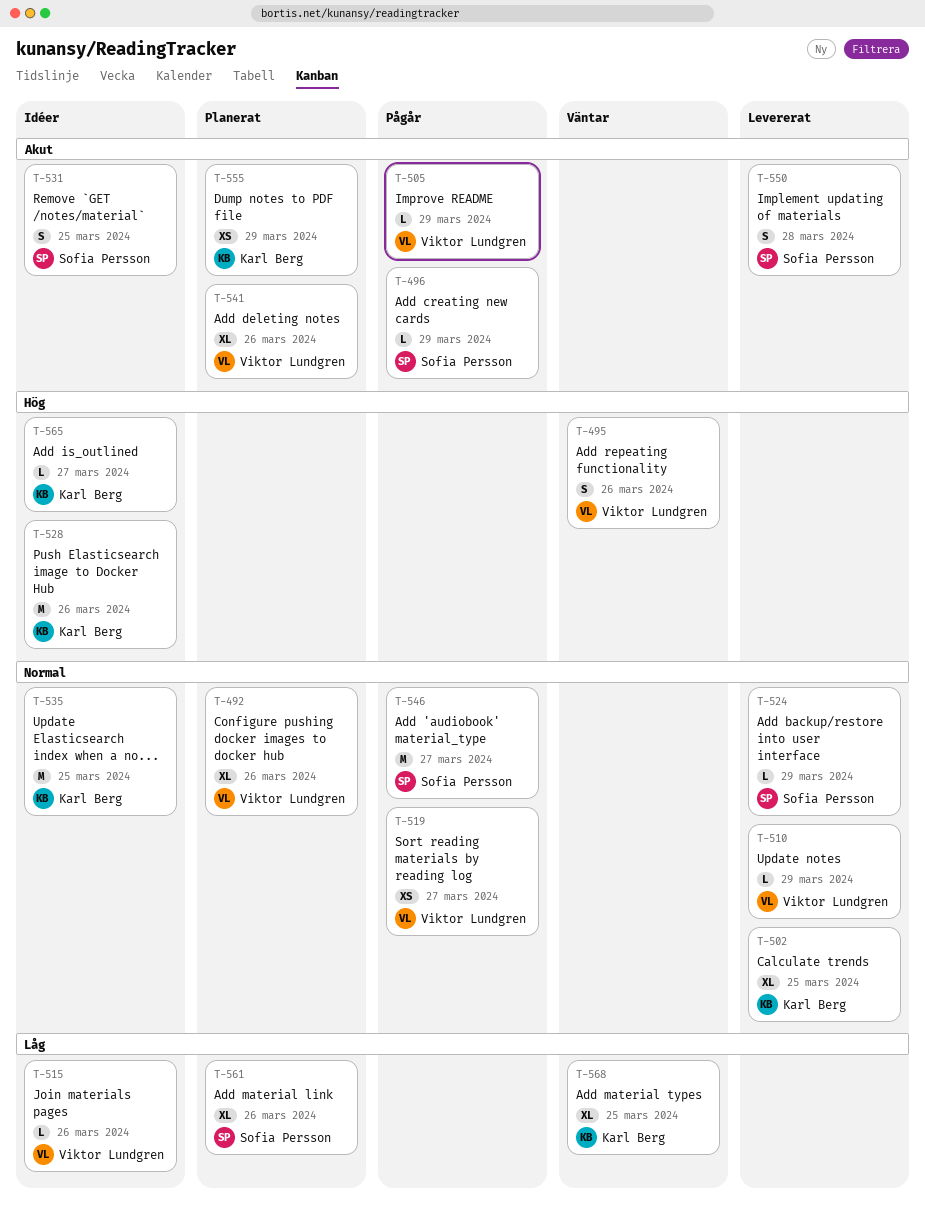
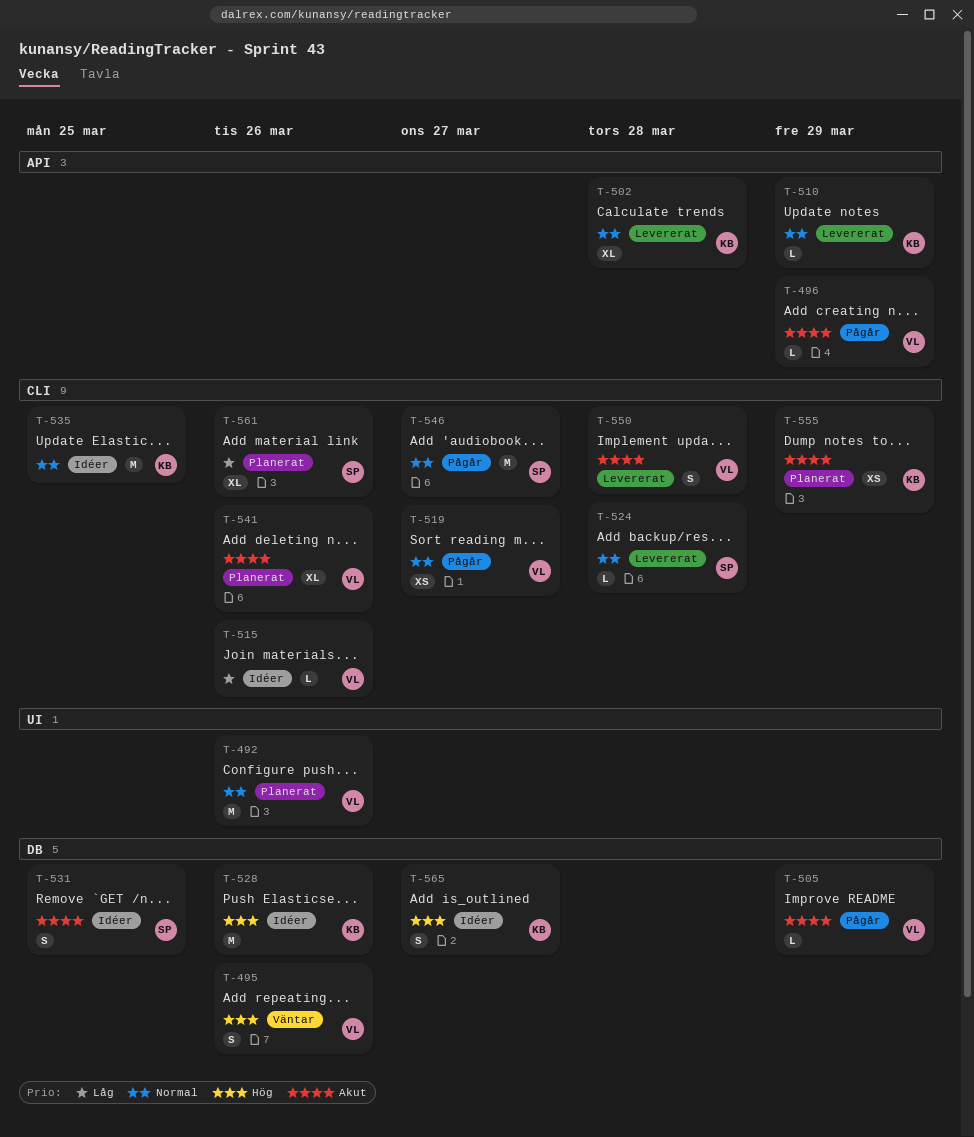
T-492, estimate: XL -> M
T-496, owner: Sofia Persson -> Viktor Lundgren
T-502, due: Mar 25 -> Mar 28
T-510, owner: Viktor Lundgren -> Karl Berg
T-524, due: Mar 29 -> Mar 28
T-550, owner: Sofia Persson -> Viktor Lundgren
T-565, estimate: L -> S
T-568: present -> none

